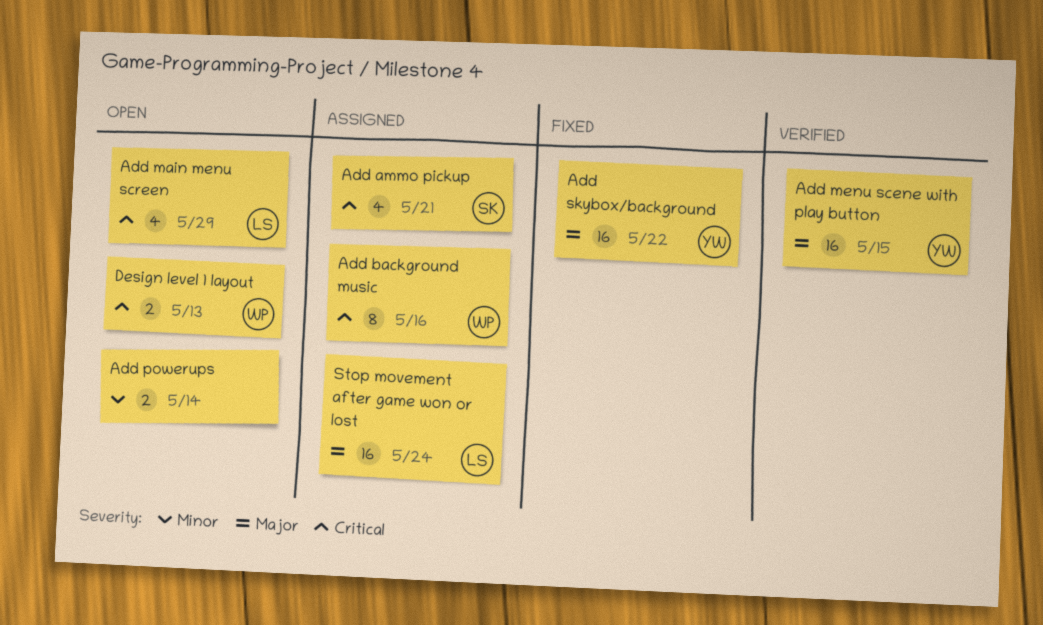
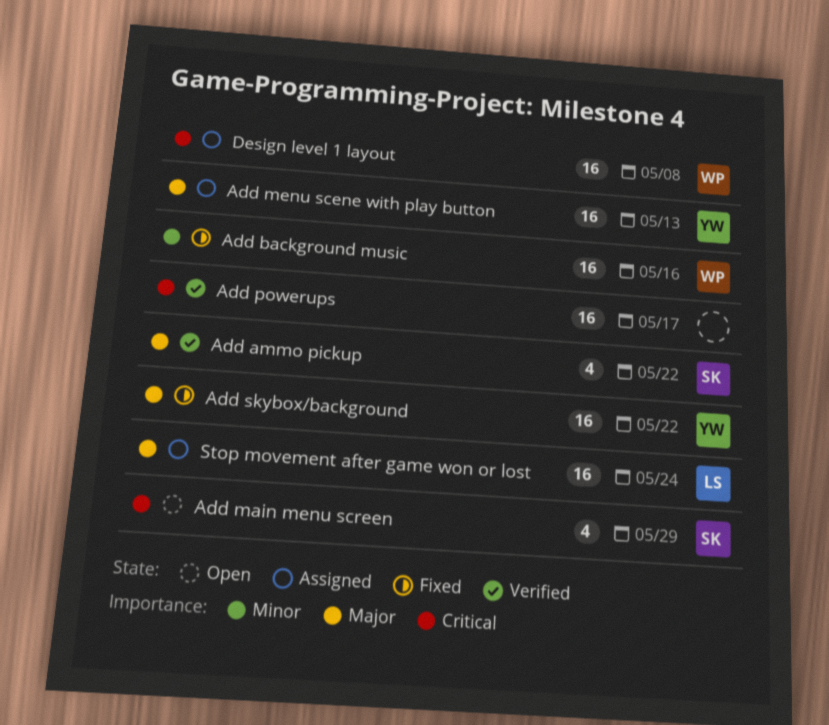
Add ammo pickup, status: Assigned -> Verified
Add ammo pickup, priority: Critical -> Major
Add ammo pickup, due: May 21 -> May 22
Add background music, status: Assigned -> Fixed
Add background music, priority: Critical -> Minor
Add background music, estimate: 8 -> 16
Add main menu screen, owner: LS -> SK
Add menu scene with play button, status: Verified -> Assigned
Add menu scene with play button, due: May 15 -> May 13
Add powerups, status: Open -> Verified
Add powerups, priority: Minor -> Critical
Add powerups, estimate: 2 -> 16
Add powerups, due: May 14 -> May 17
Design level 1 layout, status: Open -> Assigned
Design level 1 layout, estimate: 2 -> 16
Design level 1 layout, due: May 13 -> May 8

